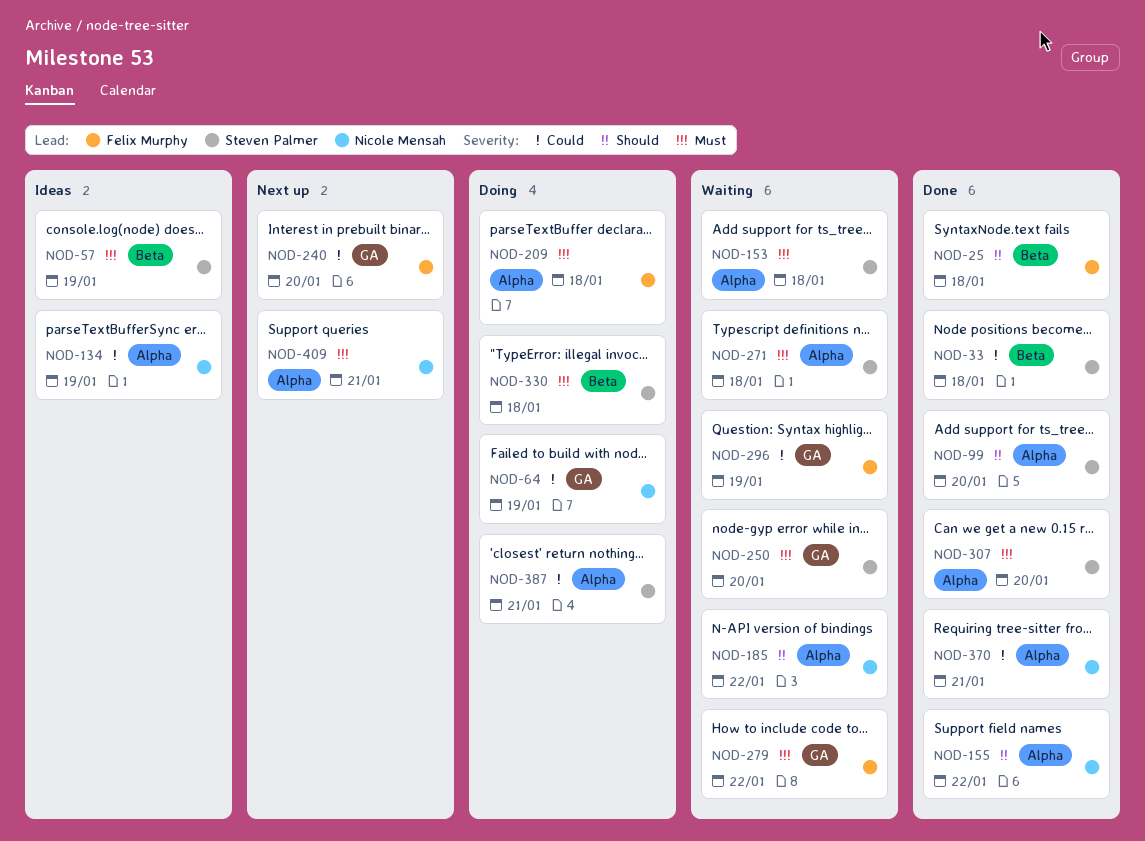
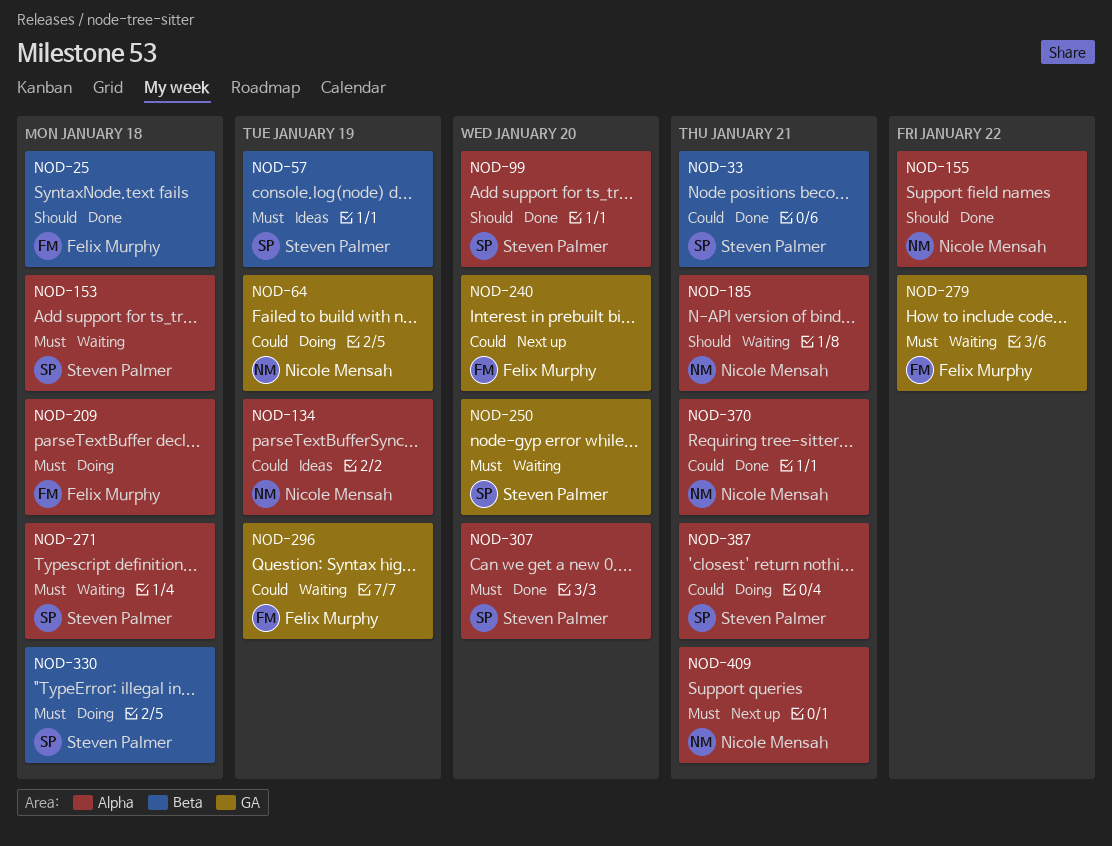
NOD-33, due: Jan 18 -> Jan 21
NOD-185, due: Jan 22 -> Jan 21

